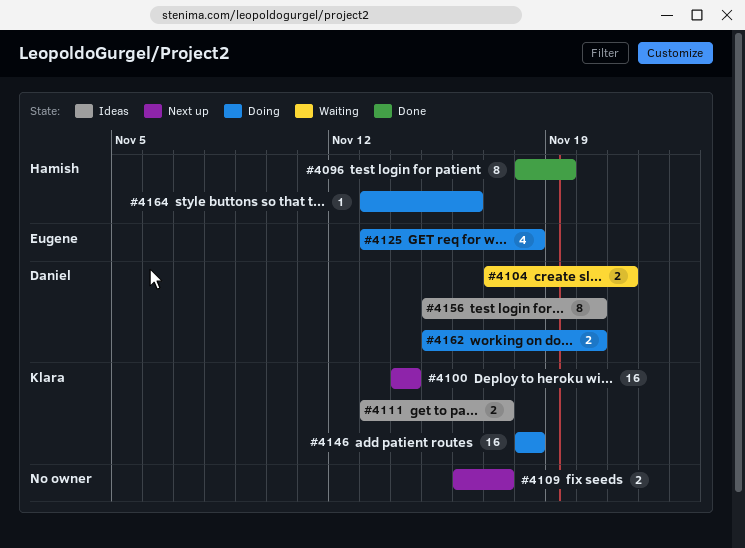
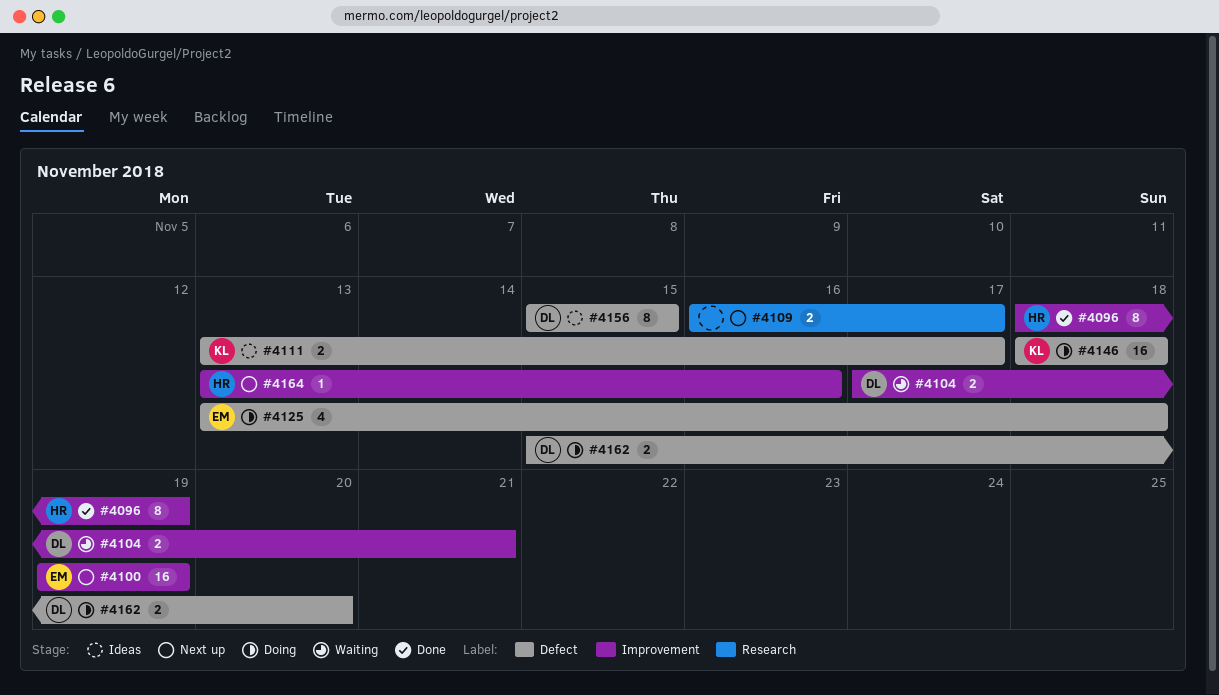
#4100, owner: Klara -> Eugene
#4100, start: Nov 14 -> Nov 19
#4100, due: Nov 14 -> Nov 19
#4156, due: Nov 20 -> Nov 15
#4164, status: Doing -> Next up

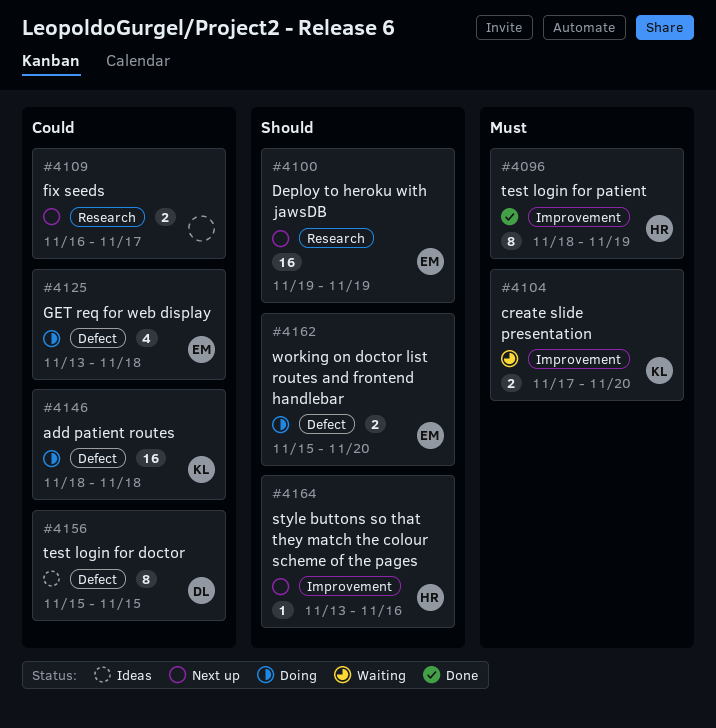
#4100, label: Improvement -> Research
#4104, owner: DL -> KL
#4104, due: Nov 21 -> Nov 20
#4111: present -> none
#4162, owner: DL -> EM

